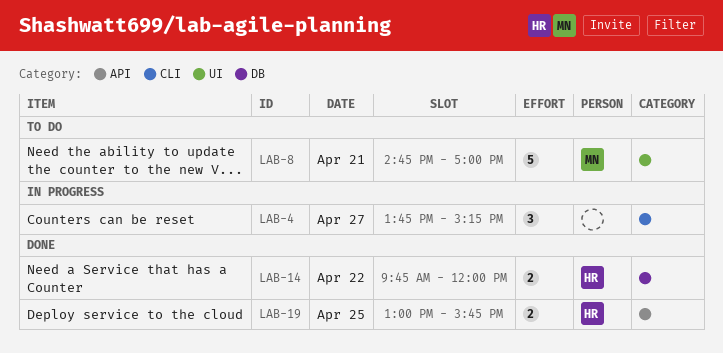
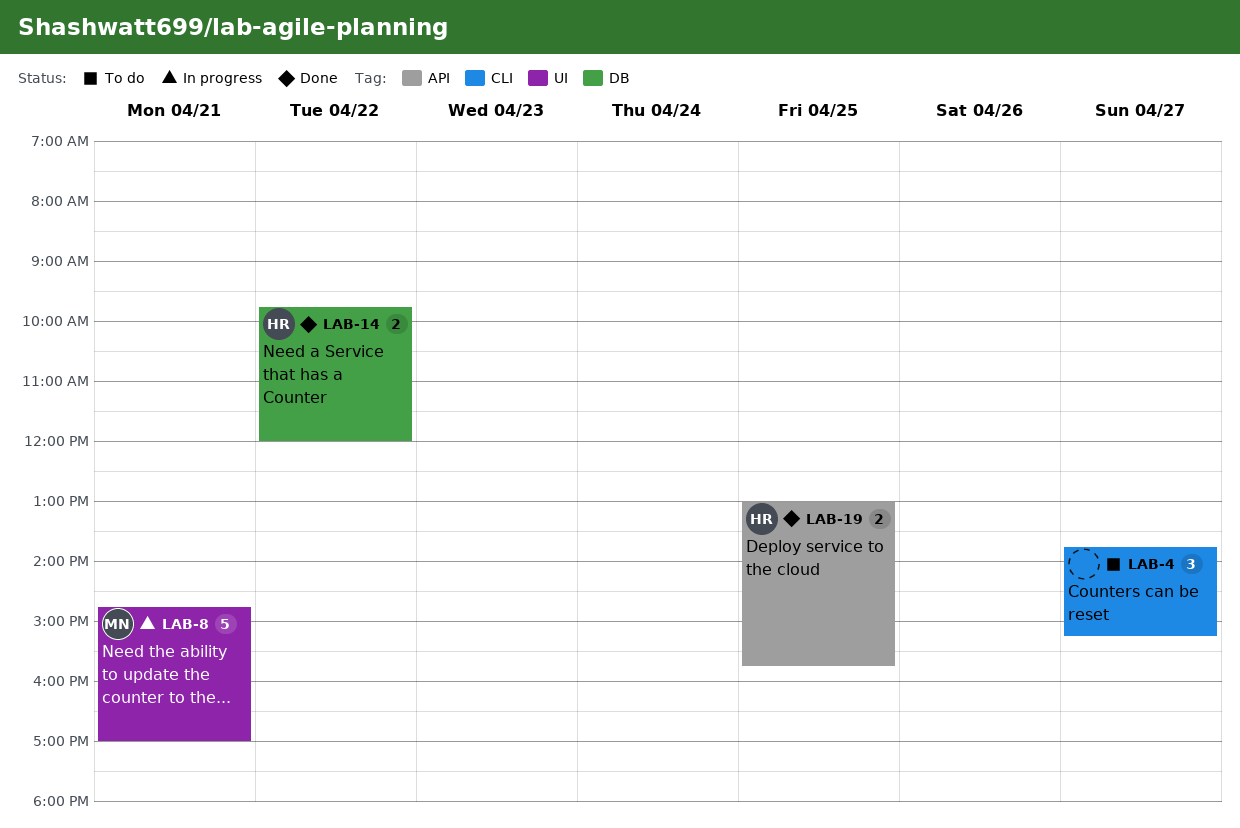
LAB-4, status: In progress -> To do
LAB-8, status: To do -> In progress

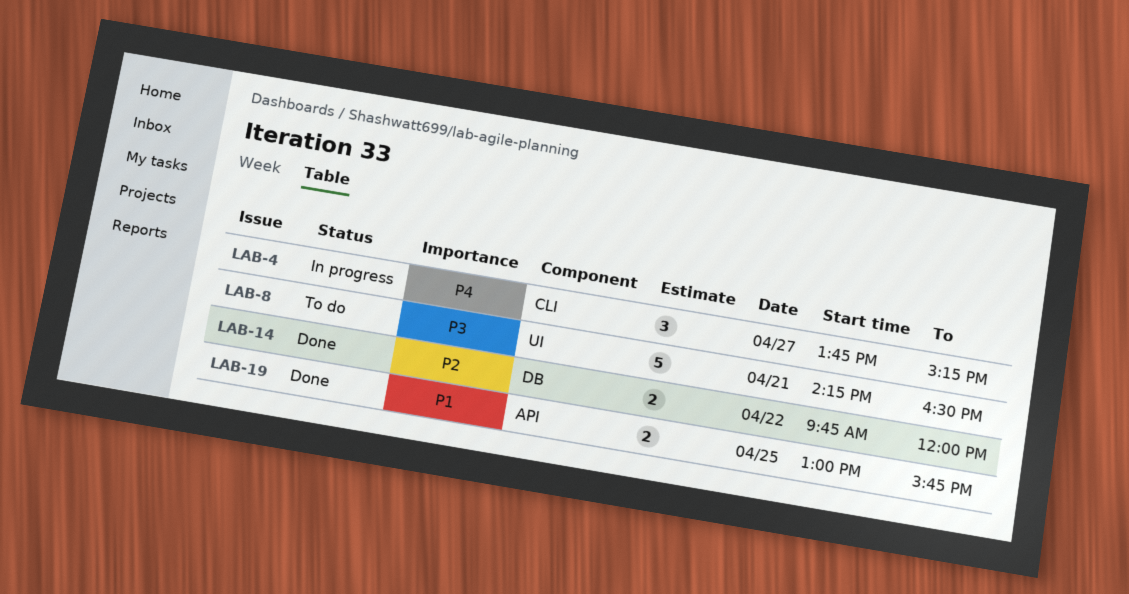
LAB-4, status: To do -> In progress
LAB-8, status: In progress -> To do
LAB-8, begins: 14:45 -> 14:15
LAB-8, ends: 17:00 -> 16:30

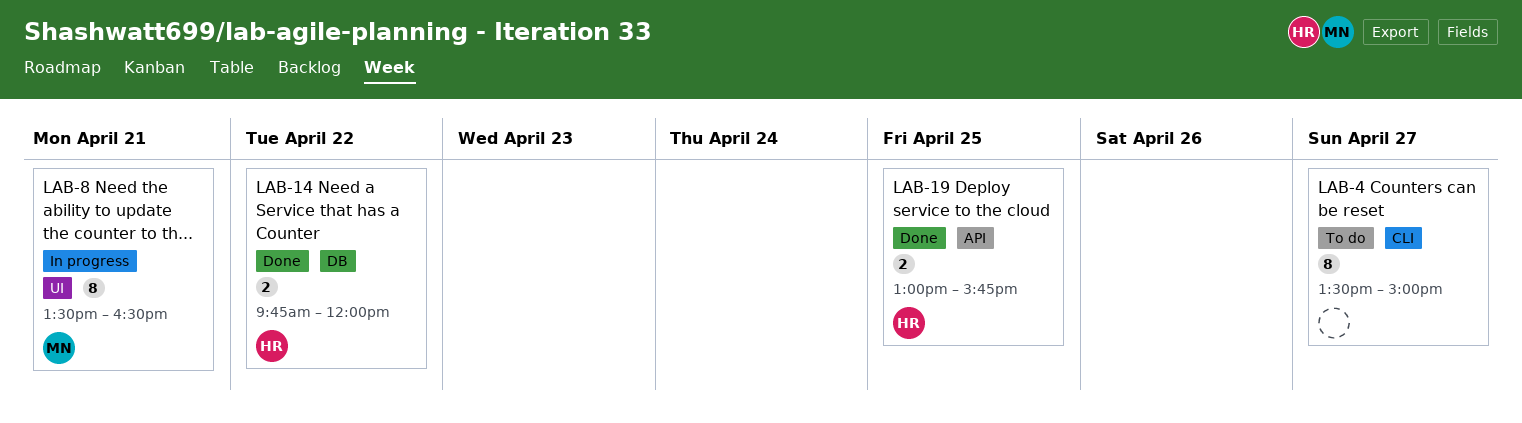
LAB-4, status: In progress -> To do
LAB-4, estimate: 3 -> 8
LAB-4, begins: 13:45 -> 13:30
LAB-4, ends: 15:15 -> 15:00
LAB-8, status: To do -> In progress
LAB-8, estimate: 5 -> 8
LAB-8, begins: 14:15 -> 13:30

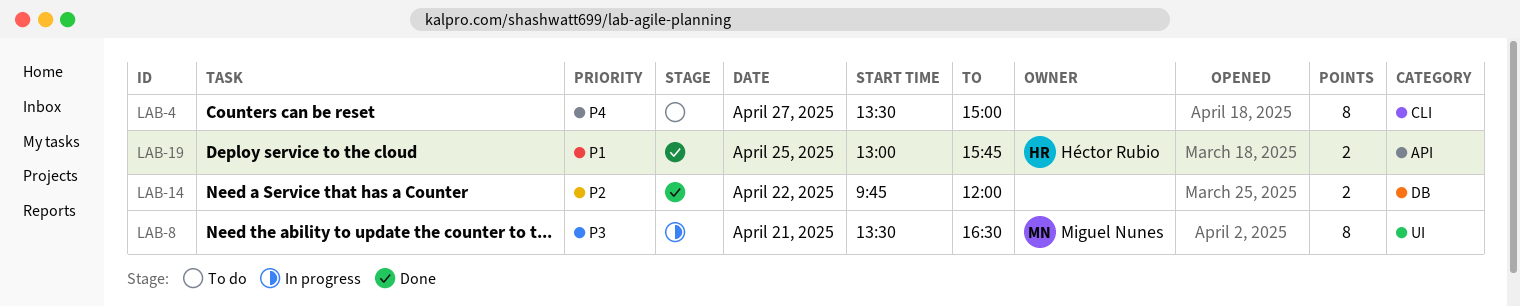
LAB-14, owner: Héctor Rubio -> none

